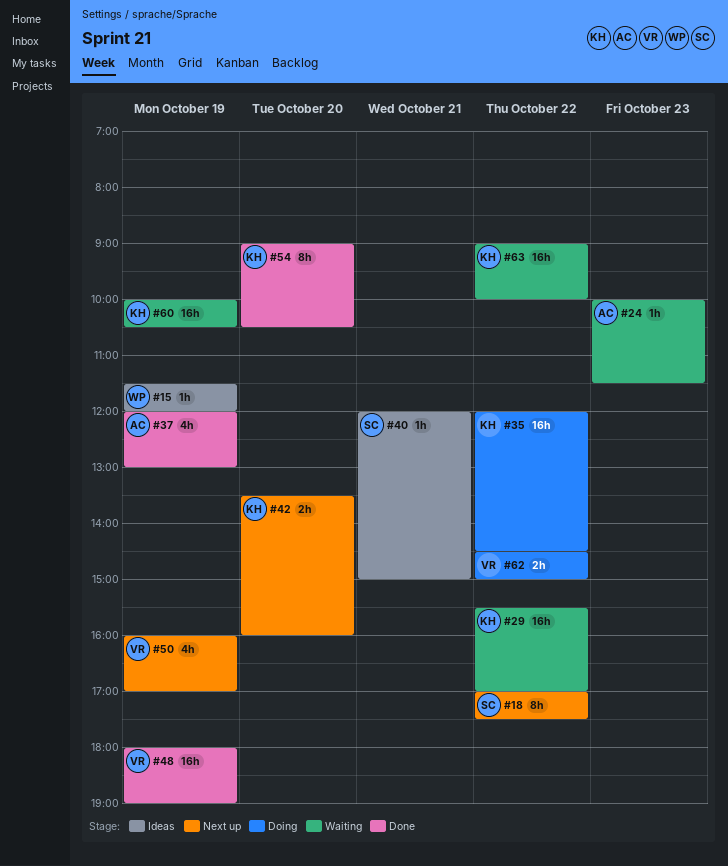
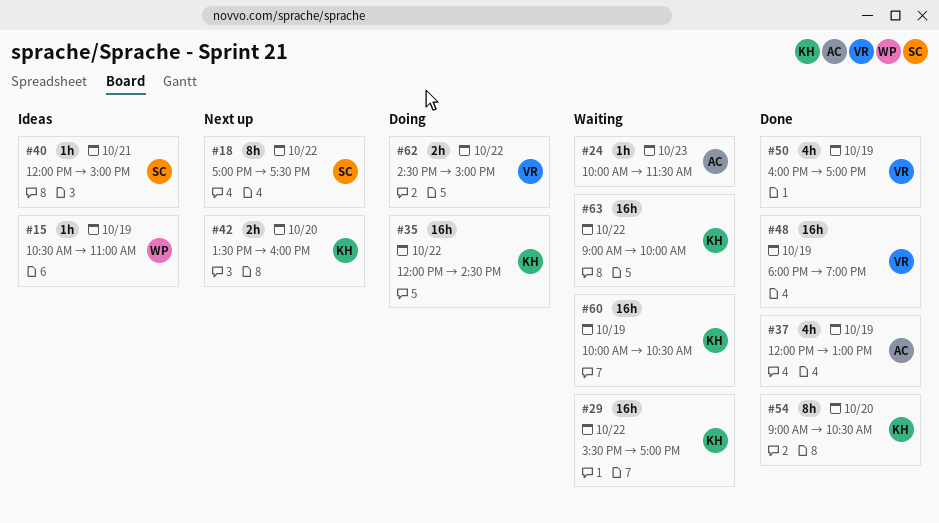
#15, begins: 11:30 -> 10:30
#15, ends: 12:00 -> 11:00
#50, status: Next up -> Done

